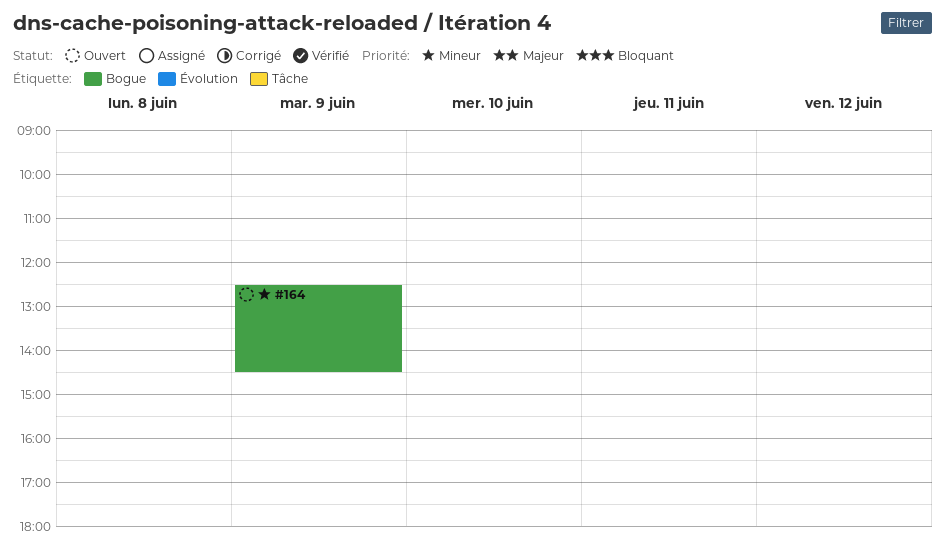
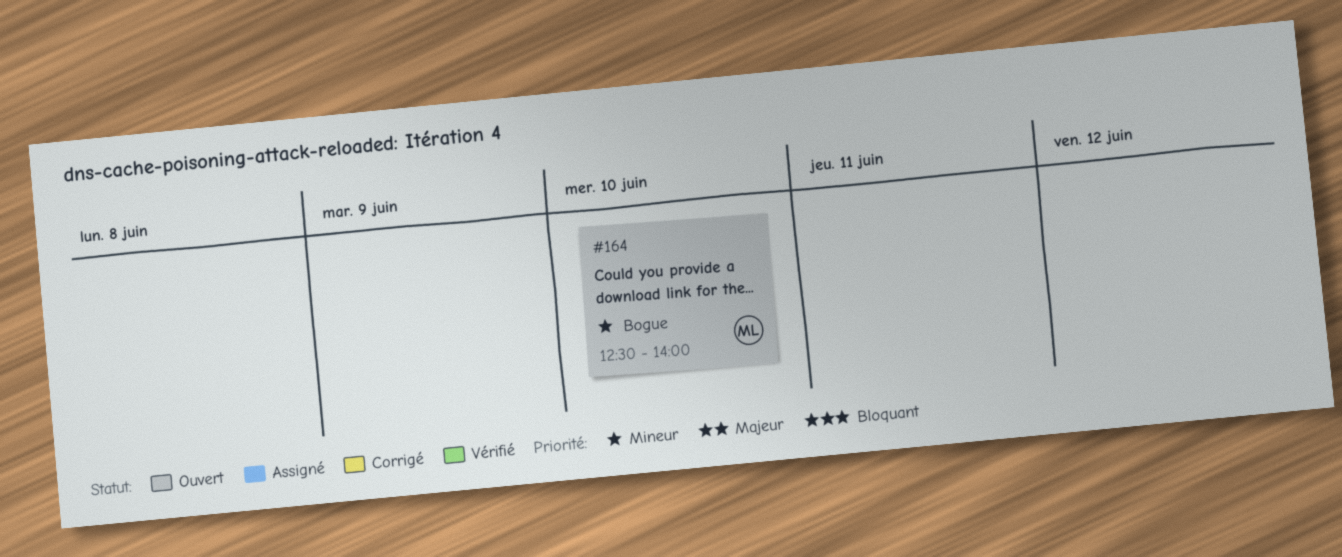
#164, day: Jun 9 -> Jun 10
#164, ends: 14:30 -> 14:00

